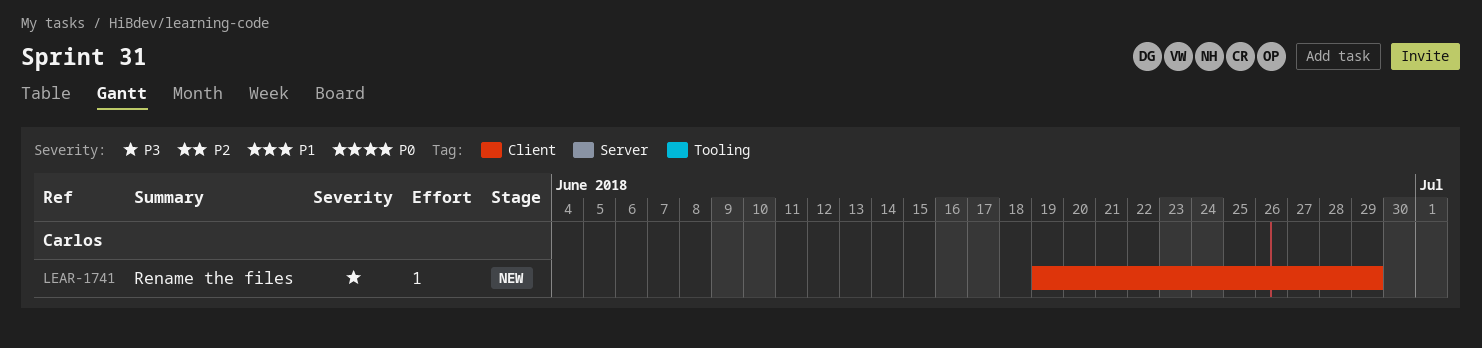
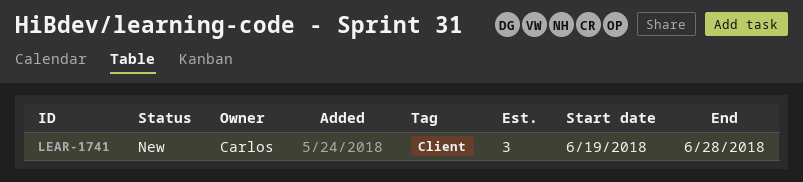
LEAR-1741, estimate: 1 -> 3
LEAR-1741, due: Jun 29 -> Jun 28

